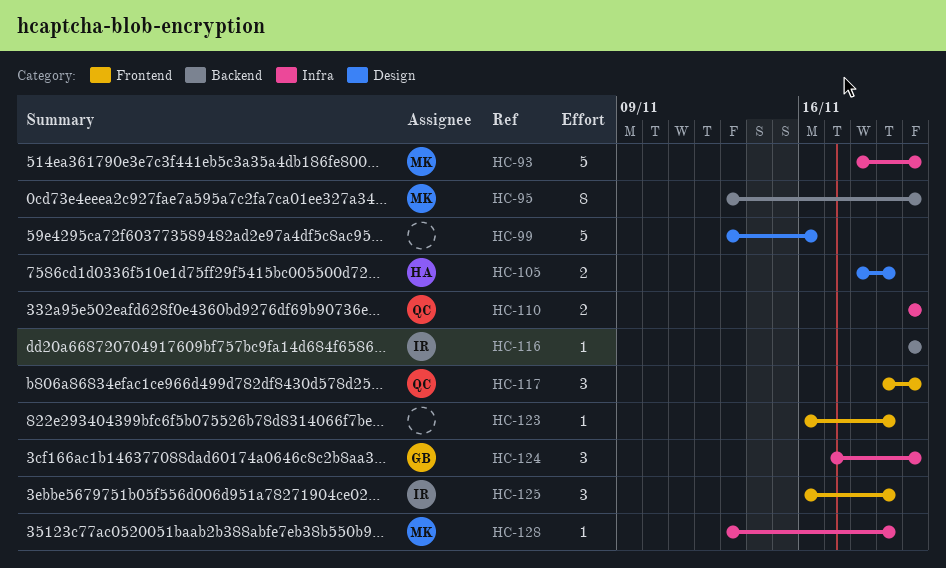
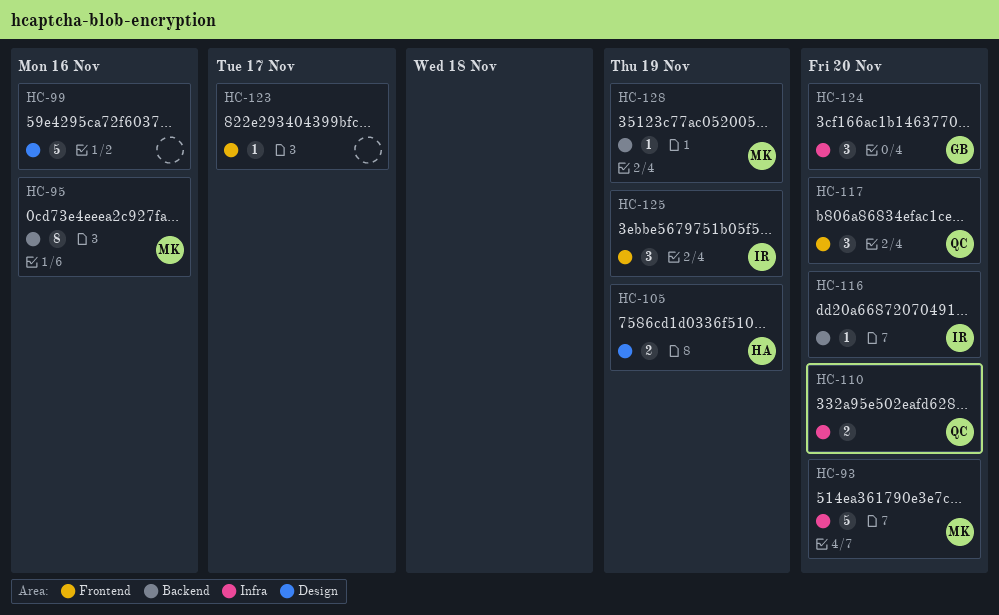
HC-95, due: Nov 20 -> Nov 16
HC-123, due: Nov 19 -> Nov 17
HC-128, label: Infra -> Backend

